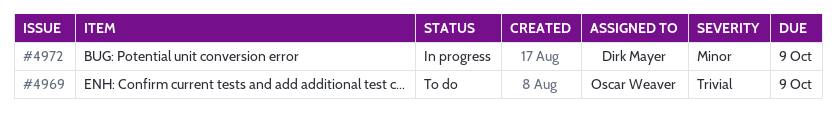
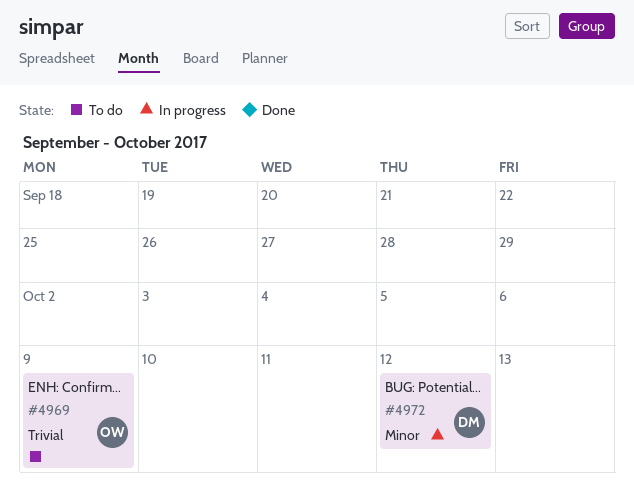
#4972, due: Oct 9 -> Oct 12

